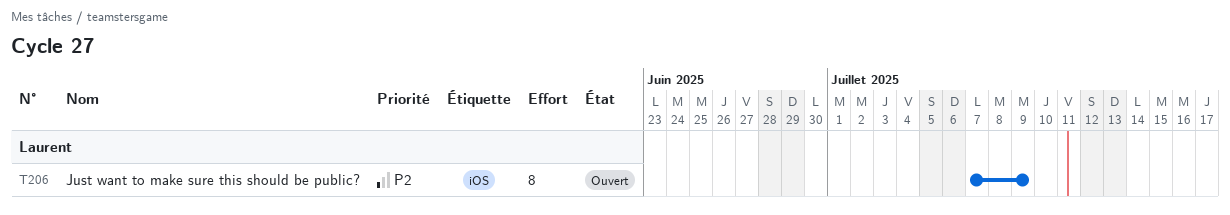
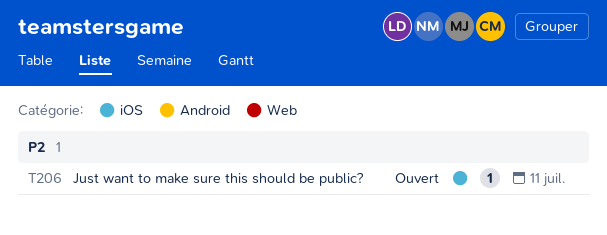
T206, estimate: 8 -> 1
T206, due: Jul 9 -> Jul 11

